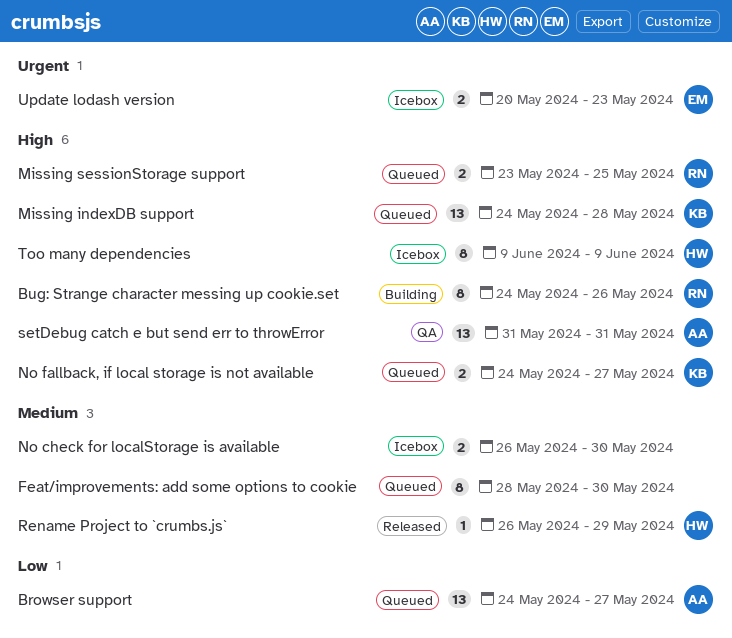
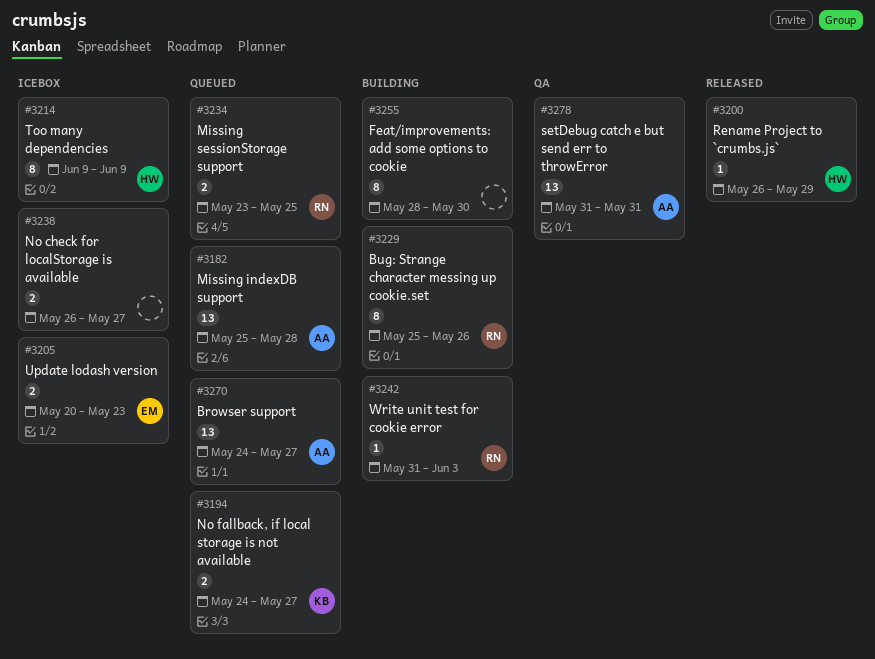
Bug: Strange character messing up cookie.set, start: May 24 -> May 25
Feat/improvements: add some options to cookie, status: Queued -> Building
Missing indexDB support, owner: KB -> AA
Missing indexDB support, start: May 24 -> May 25
No check for localStorage is available, due: May 30 -> May 27
Write unit test for cookie error: none -> present

